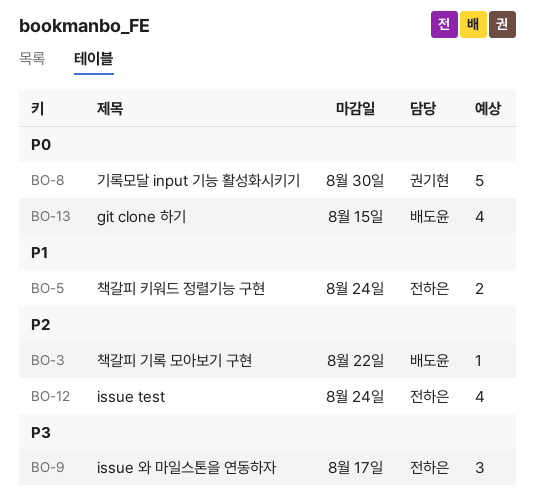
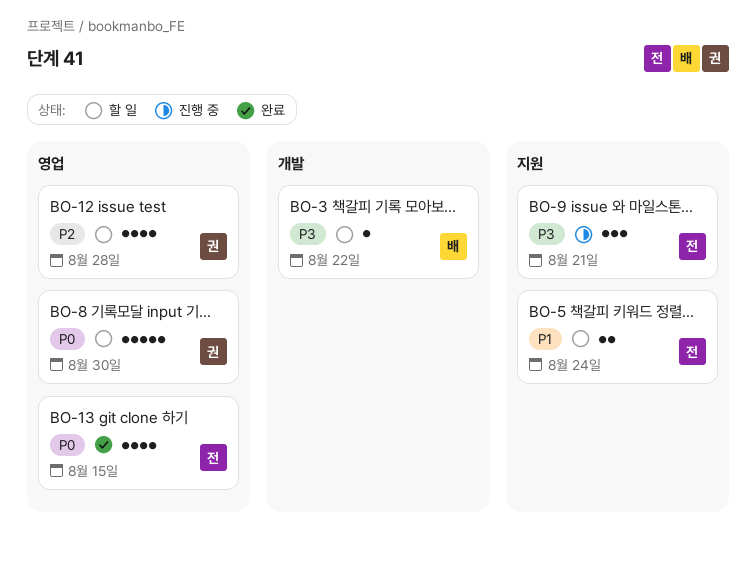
BO-3, priority: P2 -> P3
BO-9, due: Aug 17 -> Aug 21
BO-12, owner: 전하은 -> 권기현
BO-12, due: Aug 24 -> Aug 28
BO-13, owner: 배도윤 -> 전하은

